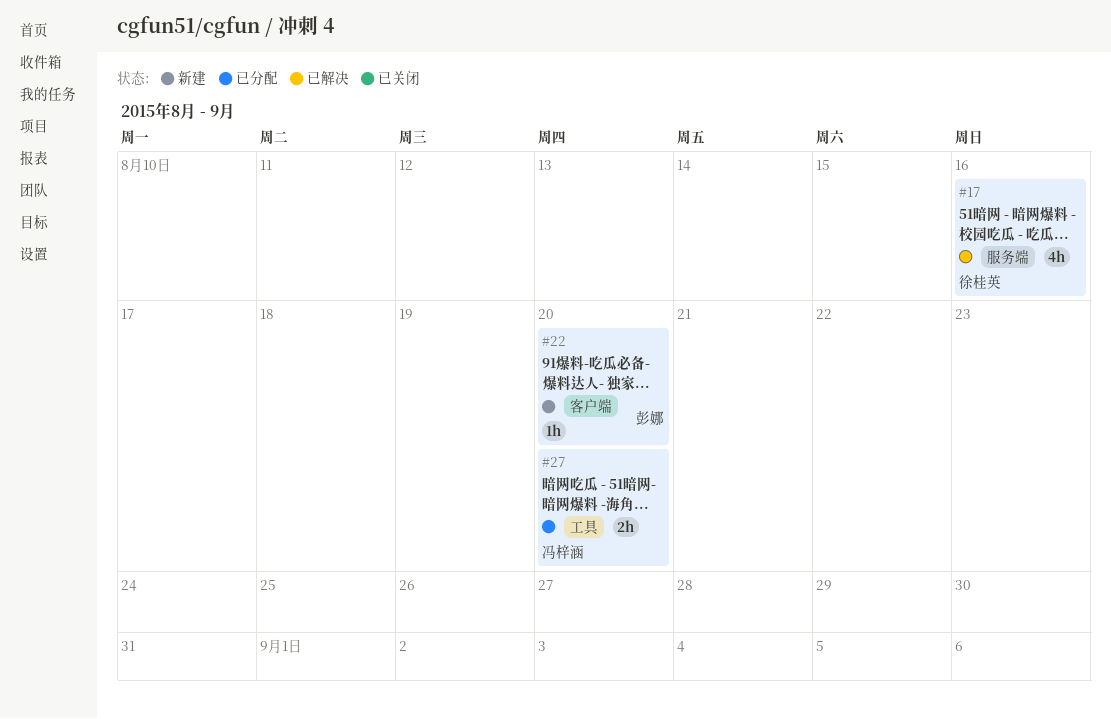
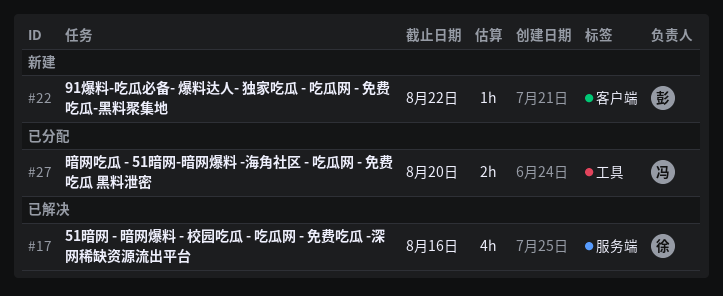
#22, due: Aug 20 -> Aug 22

